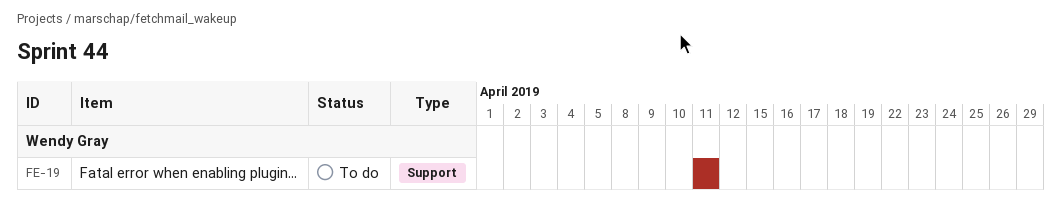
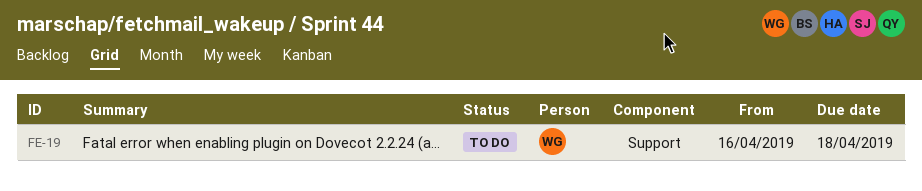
FE-19, start: Apr 11 -> Apr 16
FE-19, due: Apr 11 -> Apr 18

